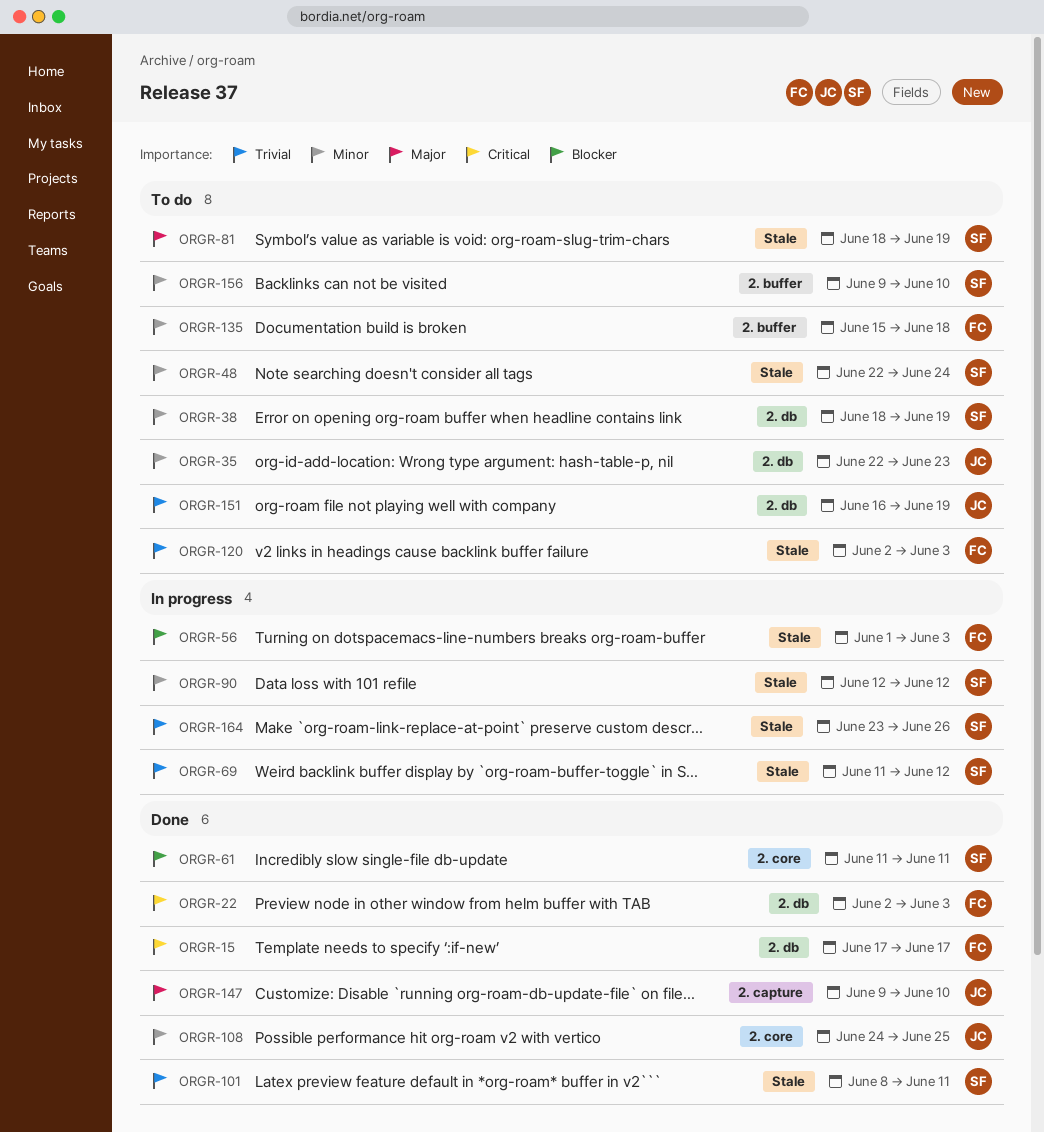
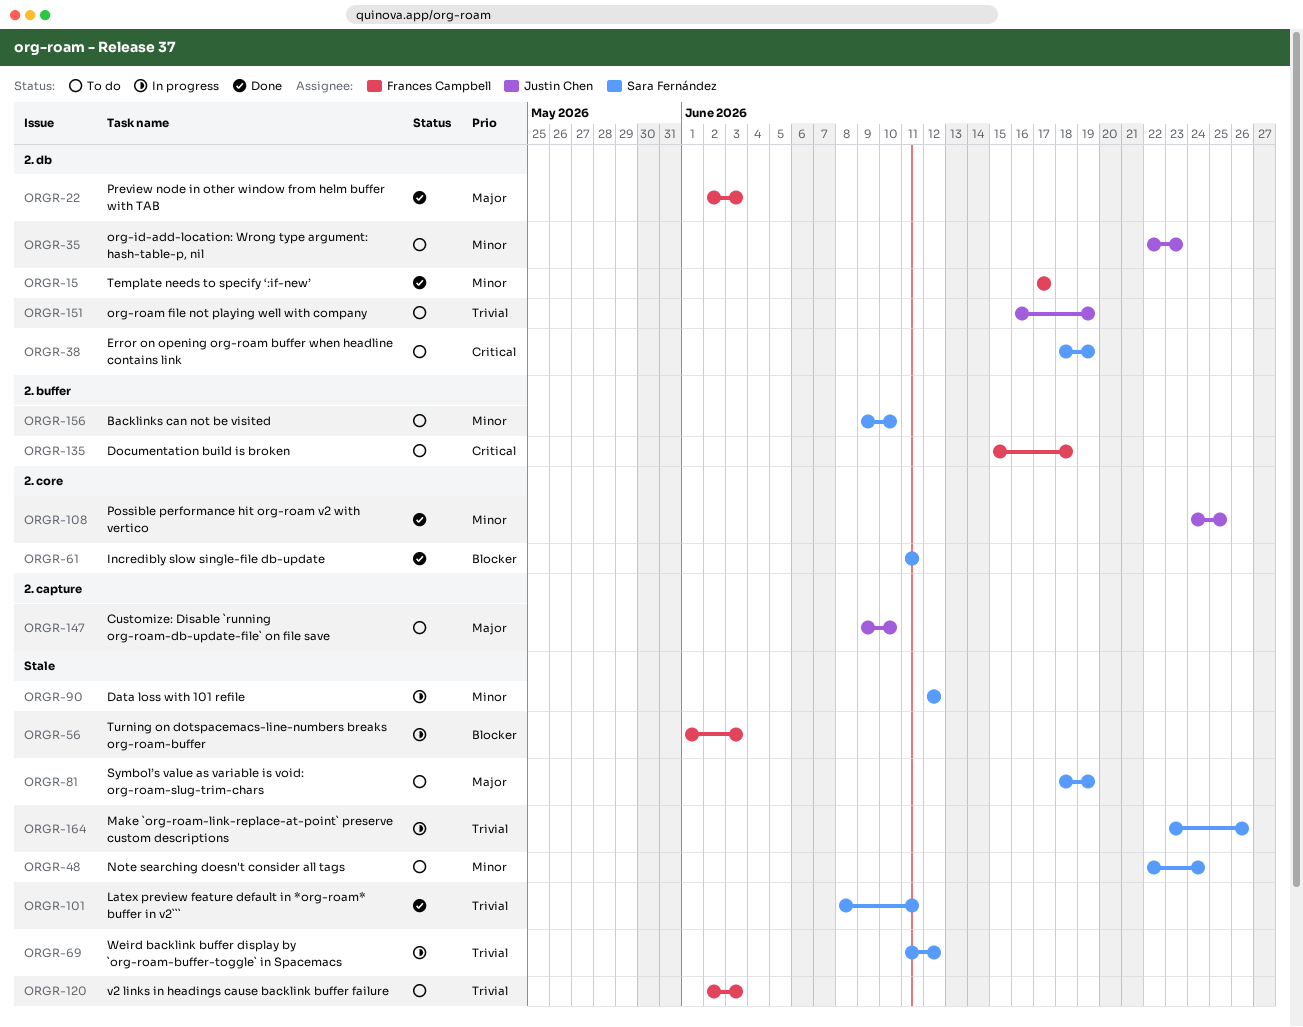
ORGR-15, priority: Critical -> Minor
ORGR-22, priority: Critical -> Major
ORGR-38, priority: Minor -> Critical
ORGR-135, priority: Minor -> Critical
ORGR-147, status: Done -> To do

